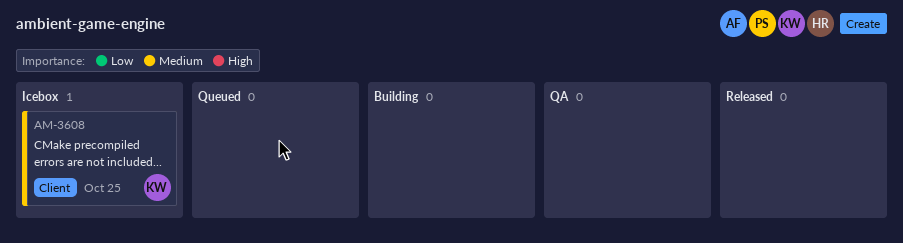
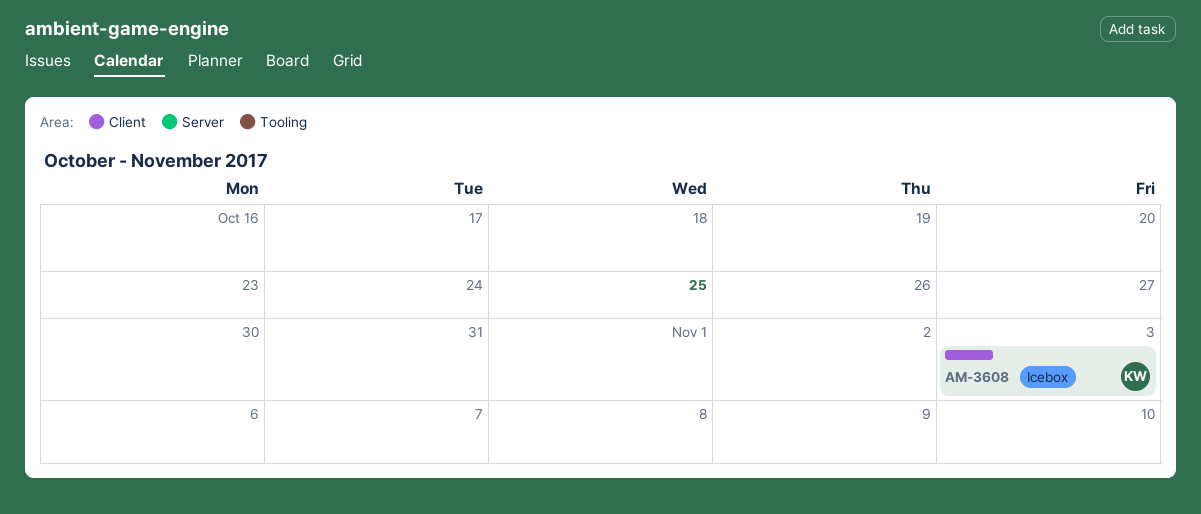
AM-3608, due: Oct 25 -> Nov 3

